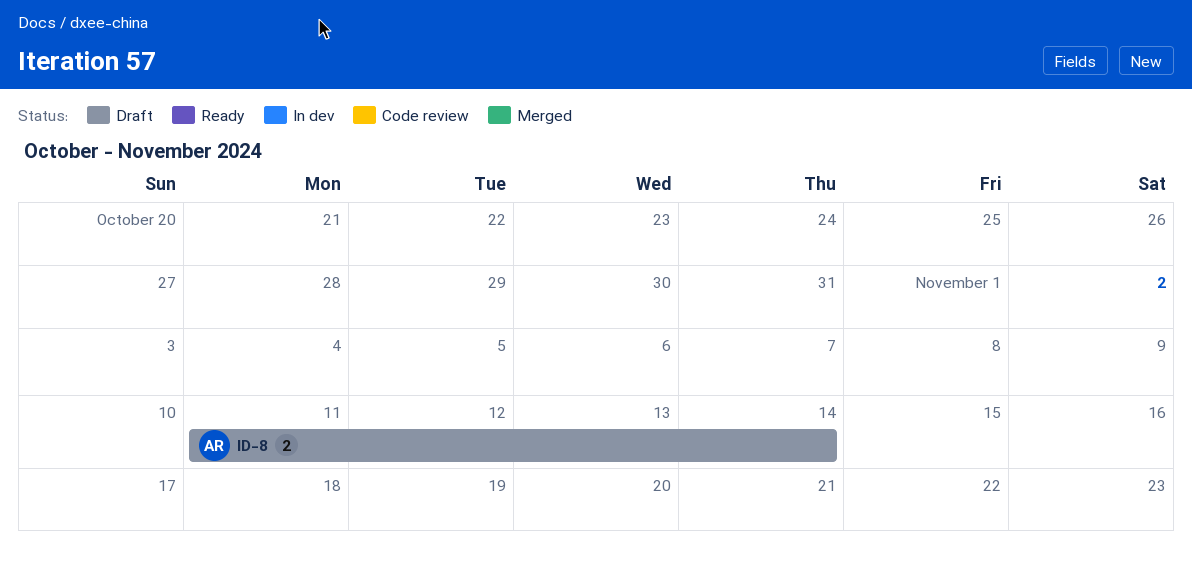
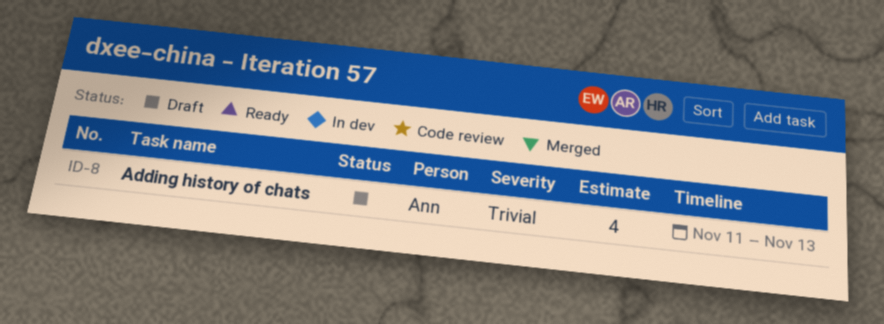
ID-8, estimate: 2 -> 4
ID-8, due: Nov 14 -> Nov 13

